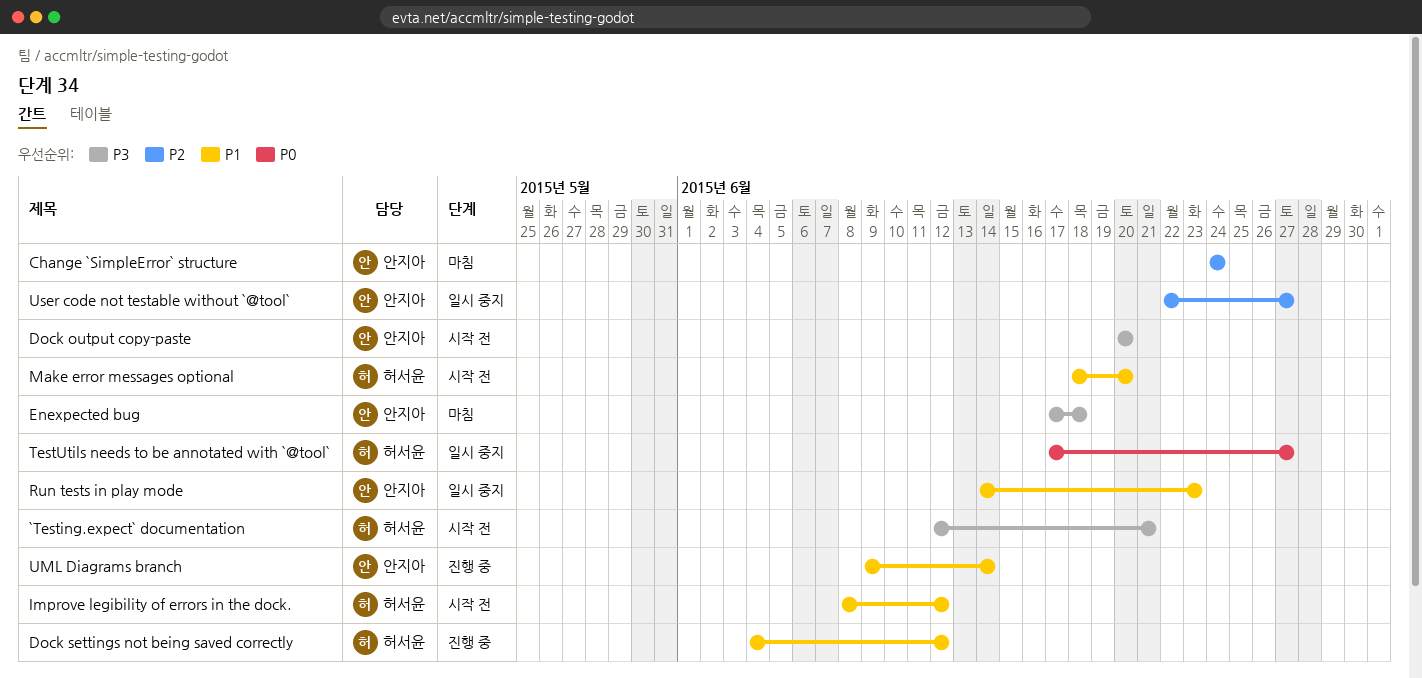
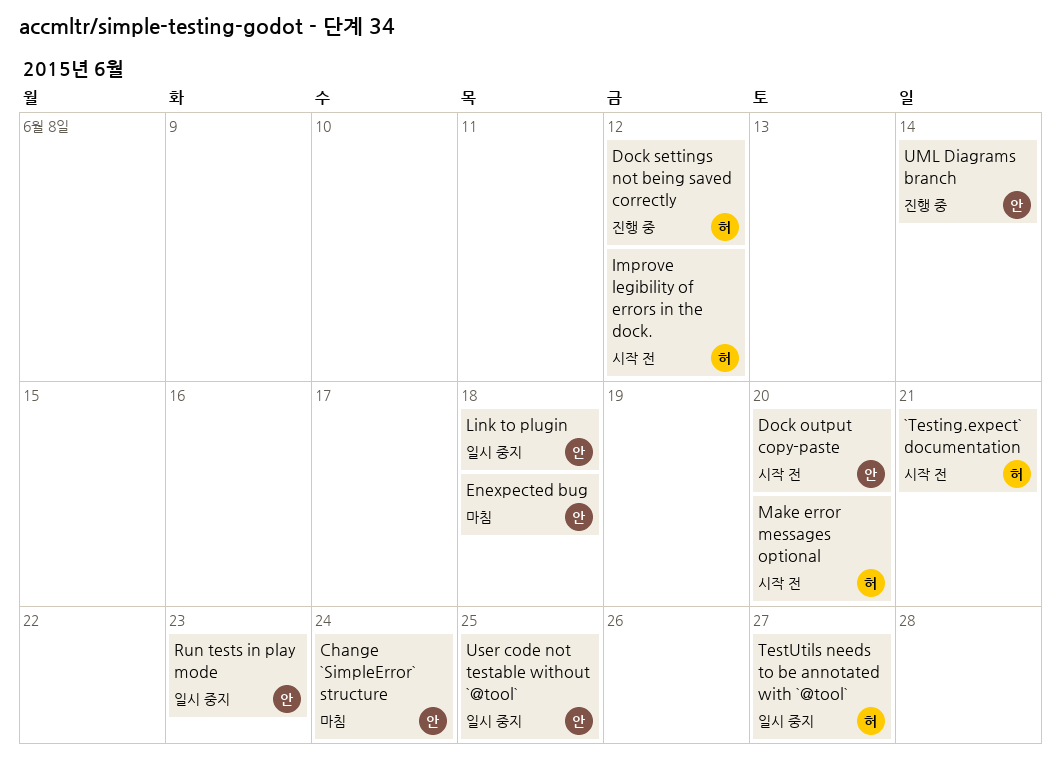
Link to plugin: none -> present
User code not testable without `@tool`, due: Jun 27 -> Jun 25

